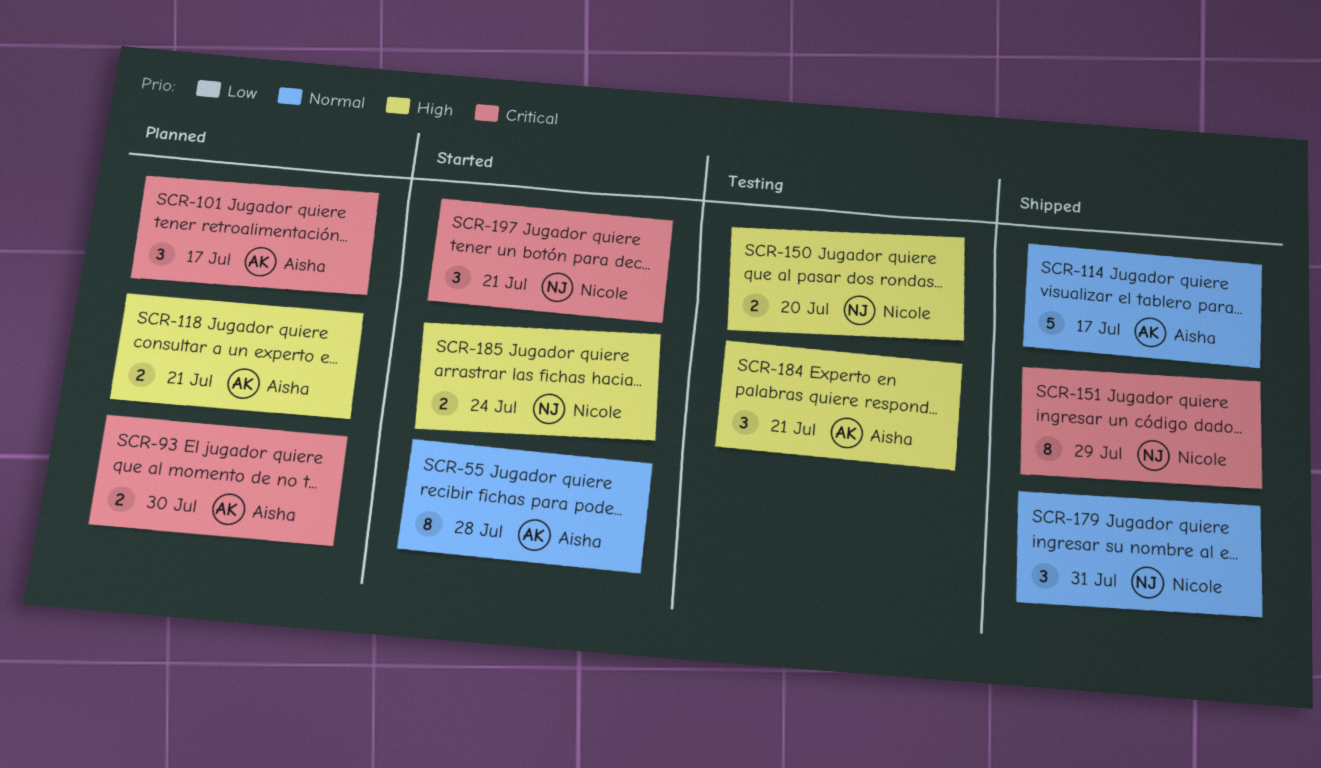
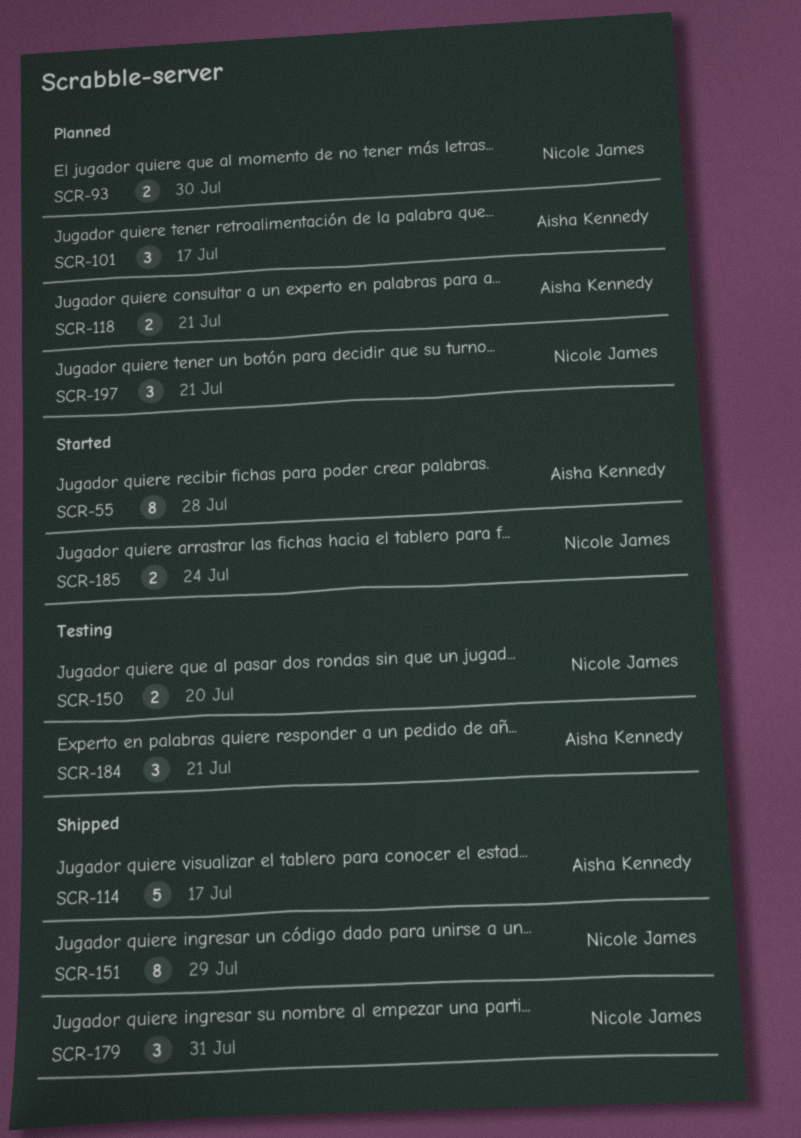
SCR-93, owner: Aisha Kennedy -> Nicole James
SCR-197, status: Started -> Planned

